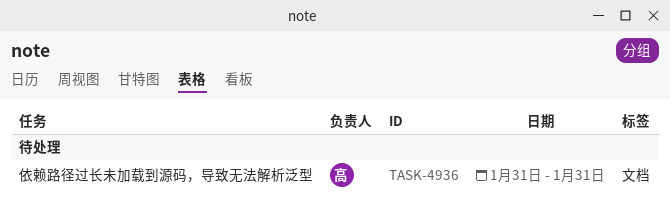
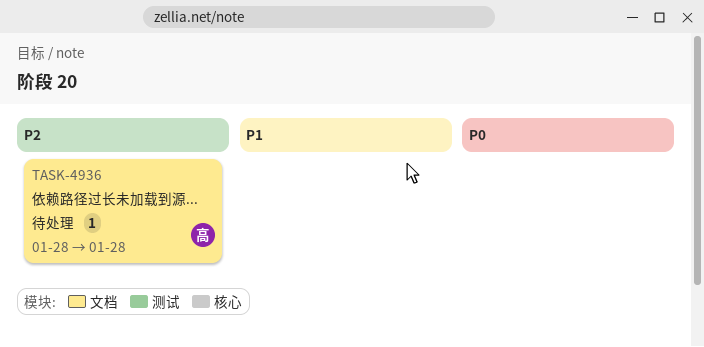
TASK-4936, start: Jan 31 -> Jan 28
TASK-4936, due: Jan 31 -> Jan 28

